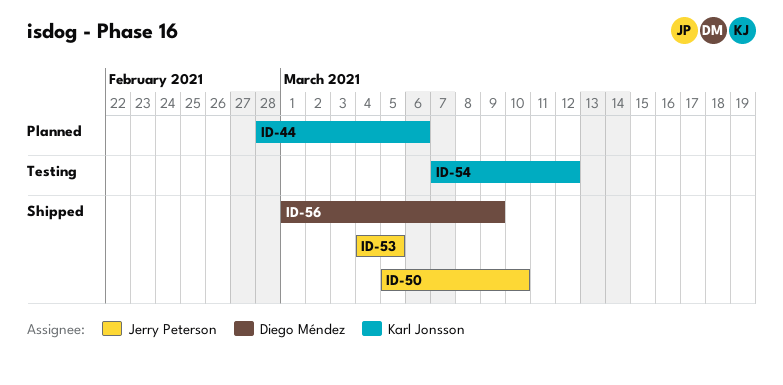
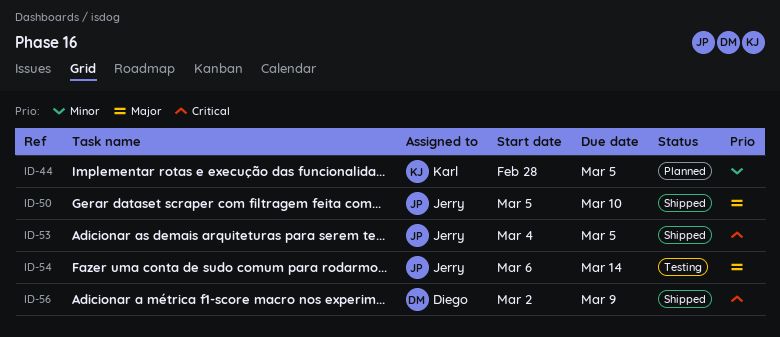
ID-44, due: Mar 6 -> Mar 5
ID-54, owner: Karl Jonsson -> Jerry Peterson
ID-54, start: Mar 7 -> Mar 6
ID-54, due: Mar 12 -> Mar 14
ID-56, start: Mar 1 -> Mar 2

